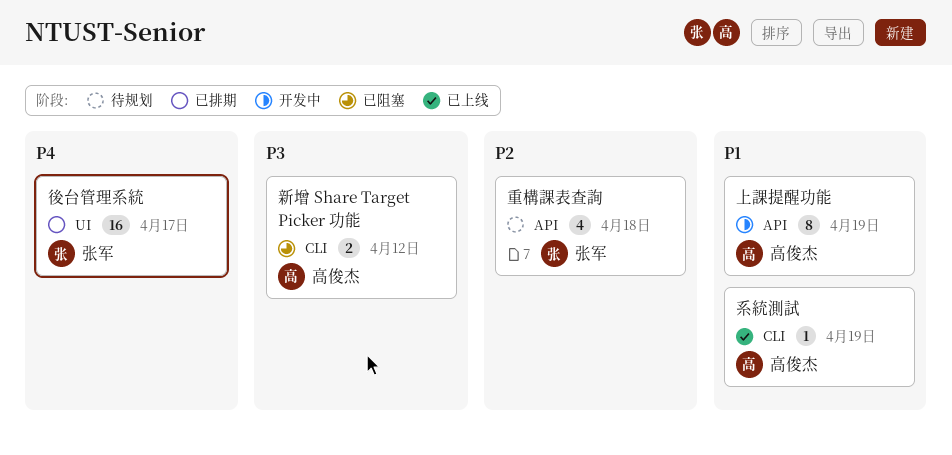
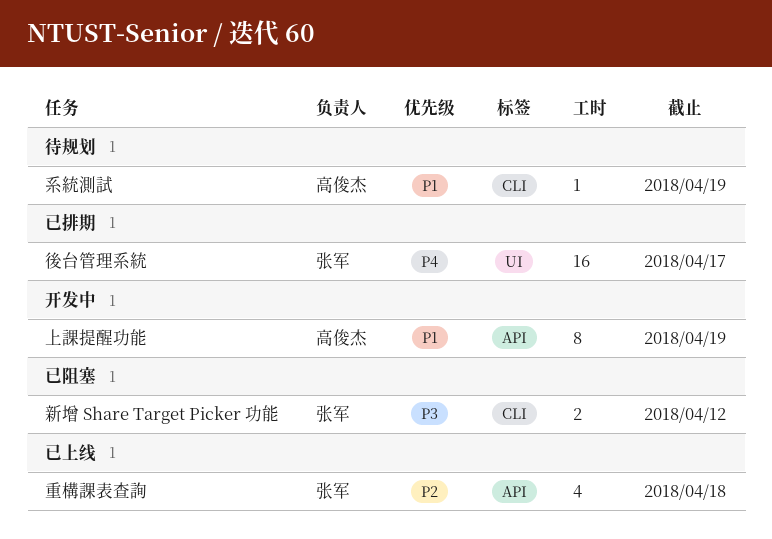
新增 Share Target Picker 功能, owner: 高俊杰 -> 张军
系統測試, status: 已上线 -> 待规划
重構課表查詢, status: 待规划 -> 已上线

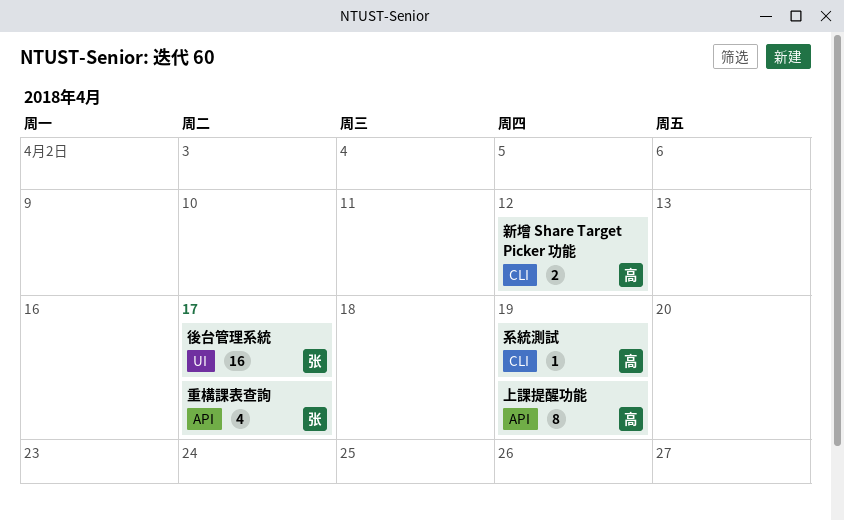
新增 Share Target Picker 功能, owner: 张军 -> 高俊杰
重構課表查詢, due: Apr 18 -> Apr 17

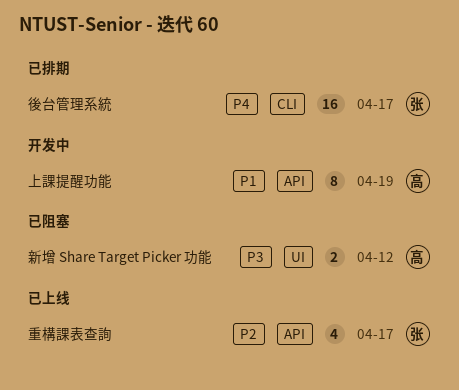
後台管理系統, label: UI -> CLI
新增 Share Target Picker 功能, label: CLI -> UI
系統測試: present -> none

